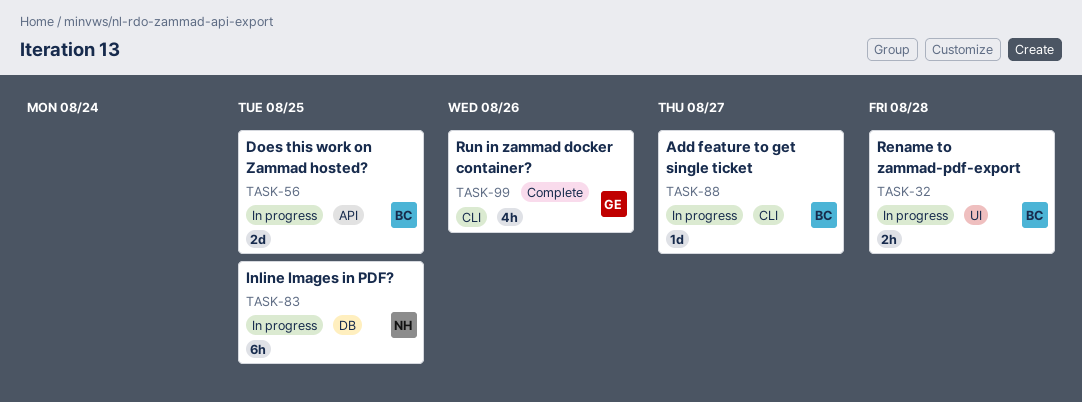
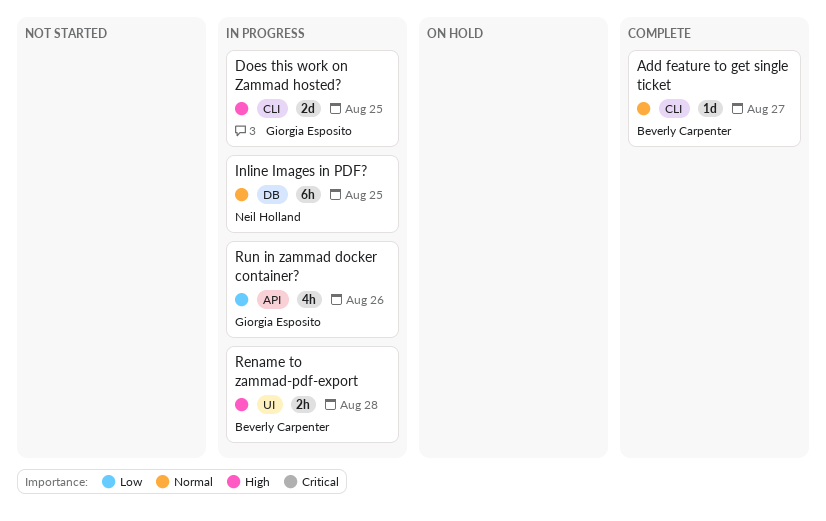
Add feature to get single ticket, status: In progress -> Complete
Does this work on Zammad hosted?, owner: Beverly Carpenter -> Giorgia Esposito
Does this work on Zammad hosted?, label: API -> CLI
Run in zammad docker container?, status: Complete -> In progress
Run in zammad docker container?, label: CLI -> API

